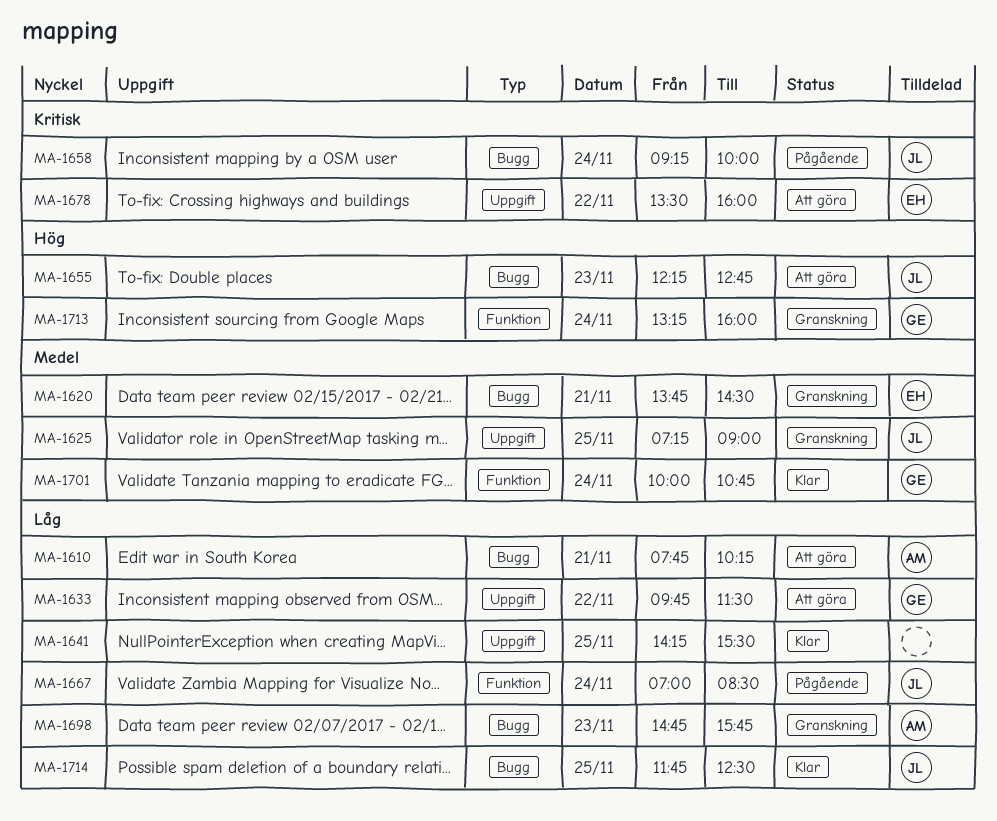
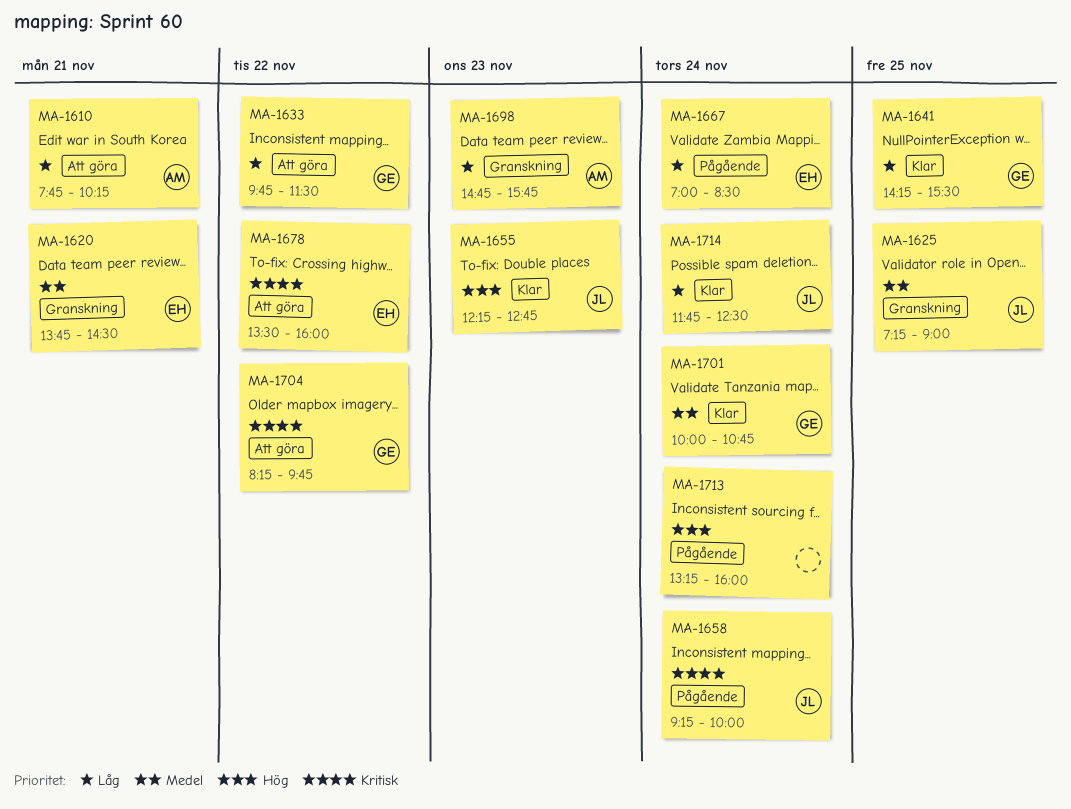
MA-1641, owner: none -> GE
MA-1655, status: Att göra -> Klar
MA-1667, owner: JL -> EH
MA-1704: none -> present
MA-1713, status: Granskning -> Pågående
MA-1713, owner: GE -> none
MA-1714, day: Nov 25 -> Nov 24

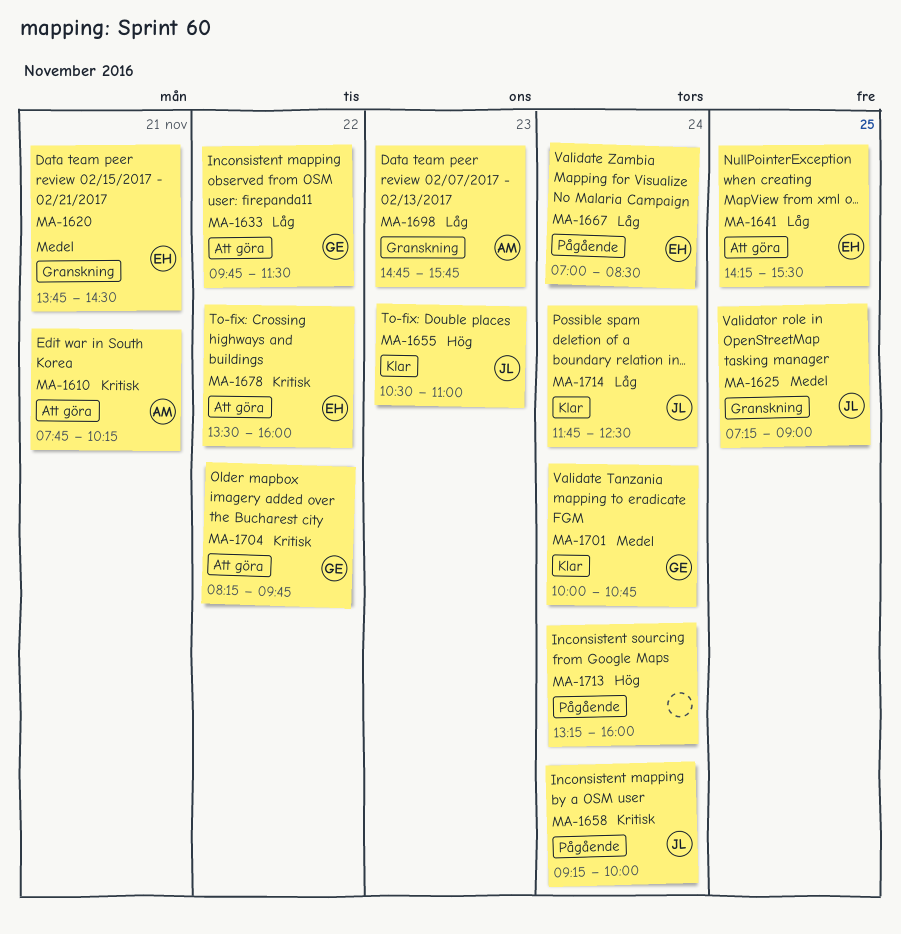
MA-1610, priority: Låg -> Kritisk
MA-1641, status: Klar -> Att göra
MA-1641, owner: GE -> EH
MA-1655, begins: 12:15 -> 10:30
MA-1655, ends: 12:45 -> 11:00

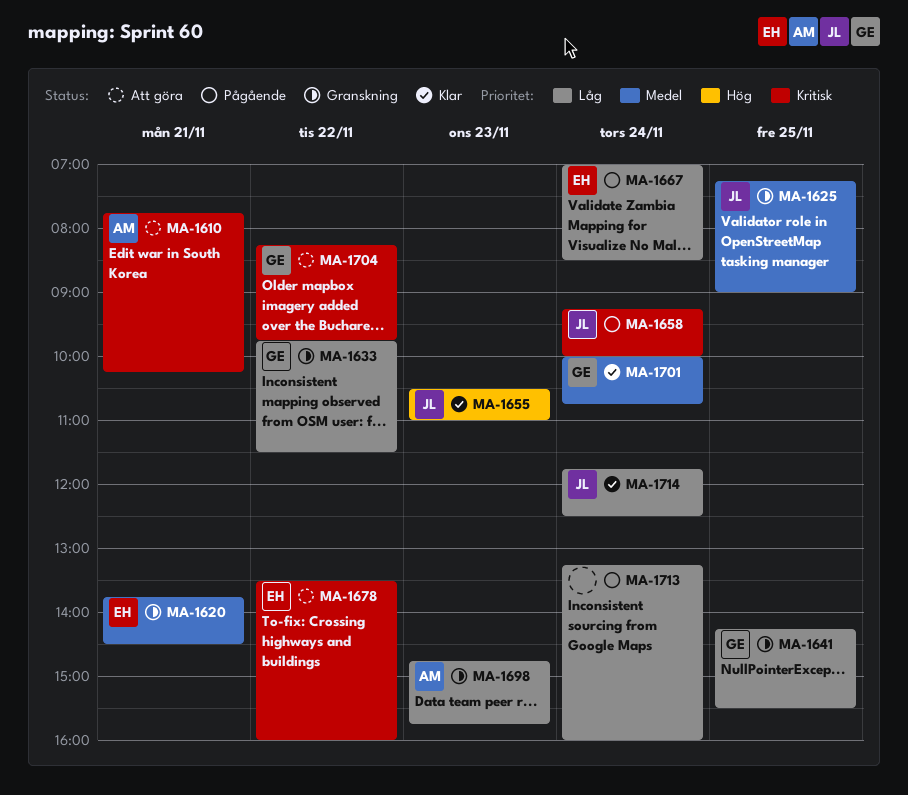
MA-1633, status: Att göra -> Granskning
MA-1641, status: Att göra -> Granskning
MA-1641, owner: EH -> GE
MA-1713, priority: Hög -> Låg

